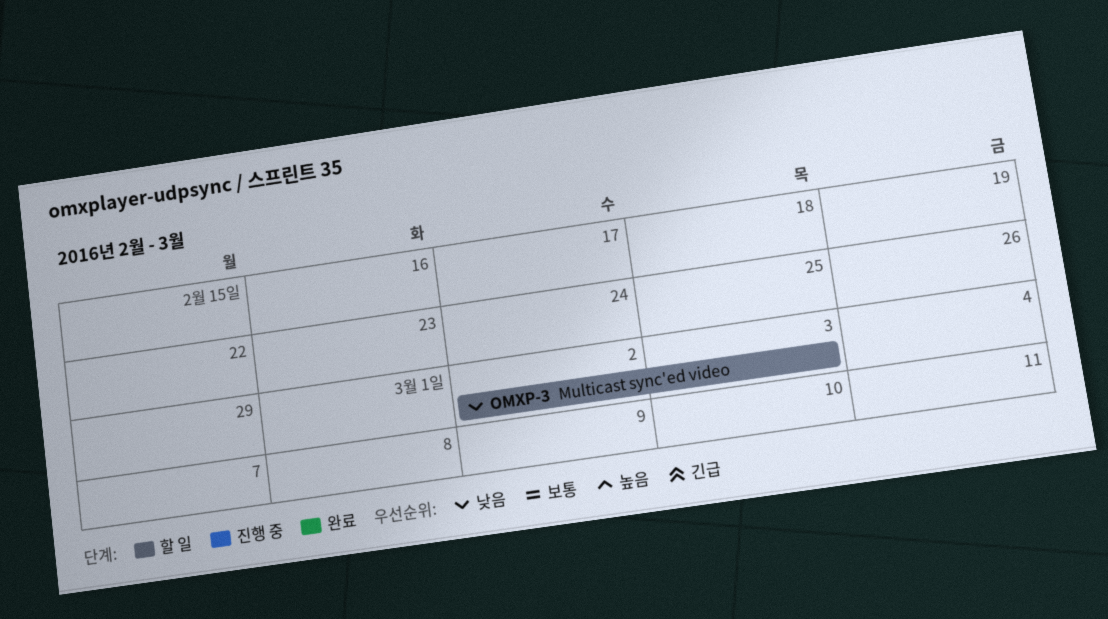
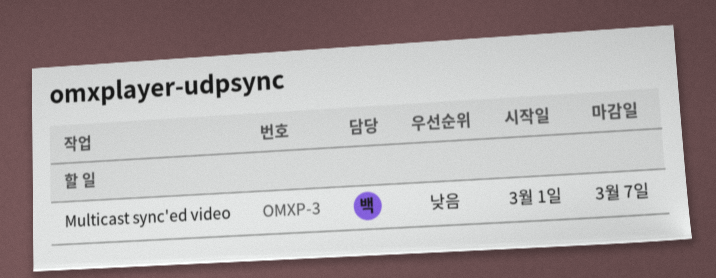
OMXP-3, start: Mar 2 -> Mar 1
OMXP-3, due: Mar 3 -> Mar 7

